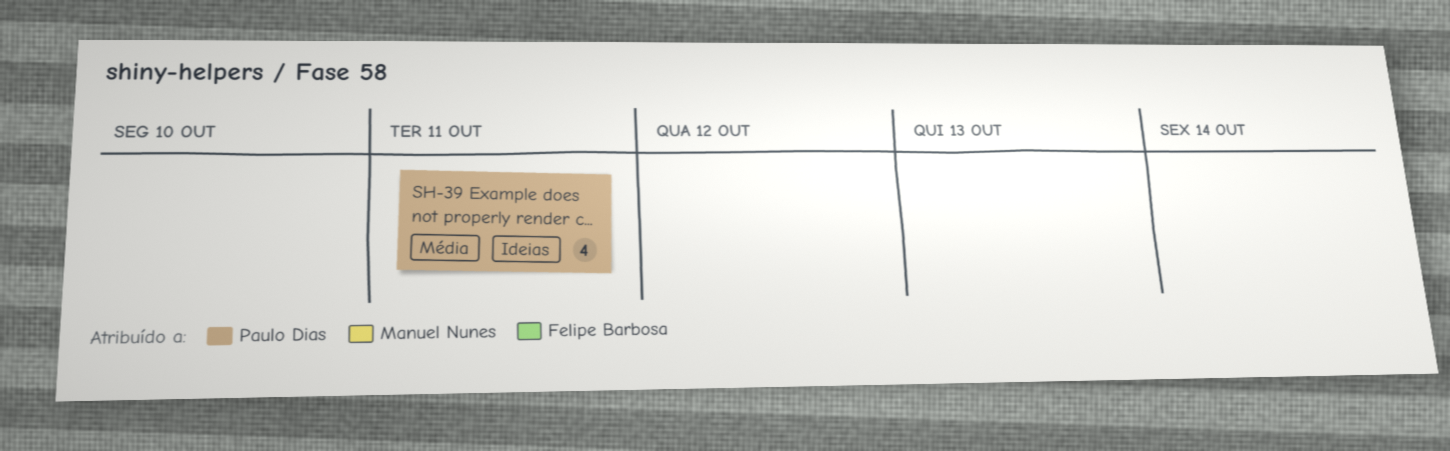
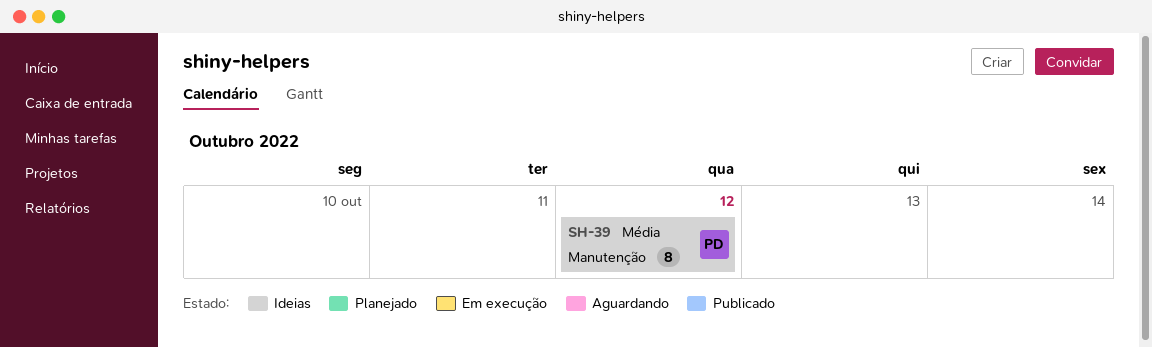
SH-39, estimate: 4 -> 8
SH-39, due: Oct 11 -> Oct 12

